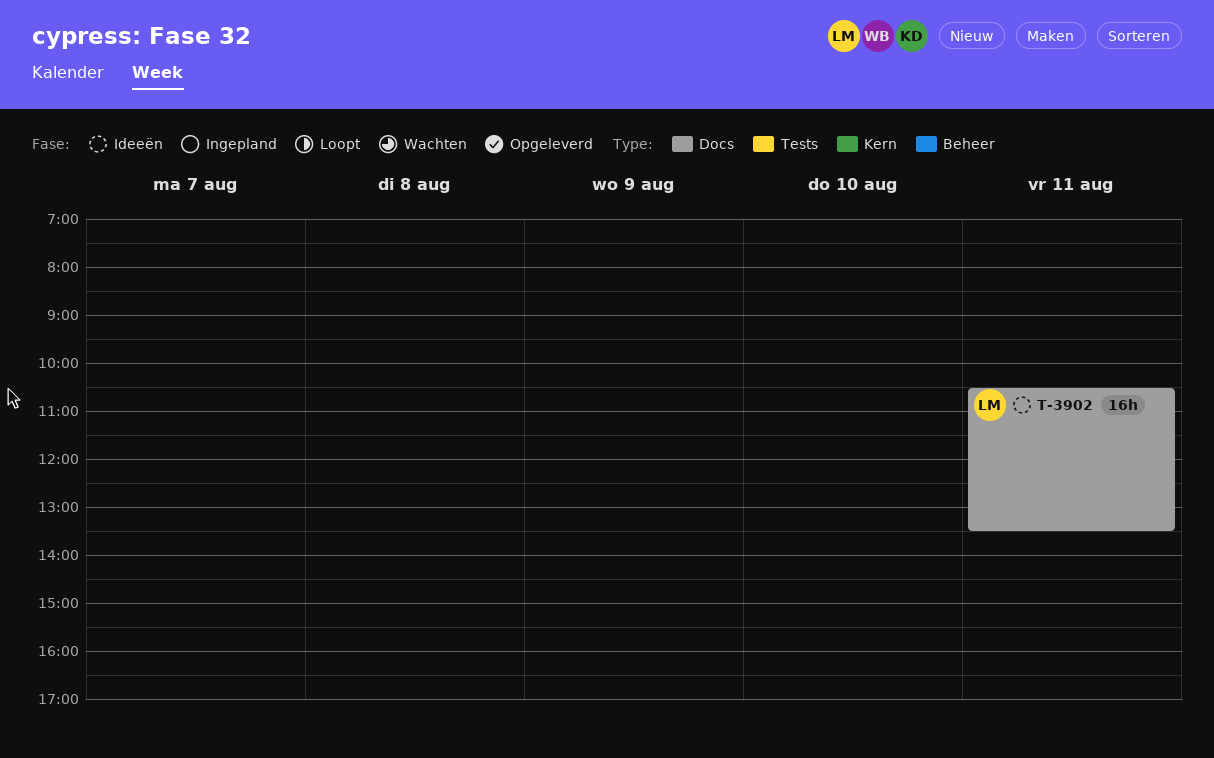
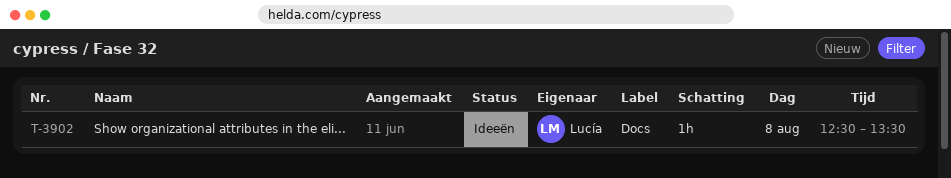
T-3902, estimate: 16h -> 1h
T-3902, day: Aug 11 -> Aug 8
T-3902, begins: 10:30 -> 12:30

